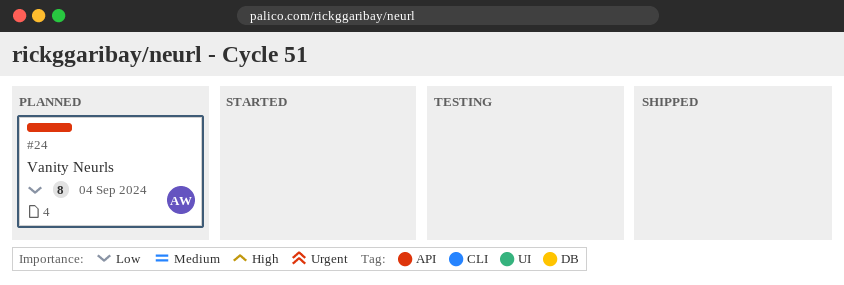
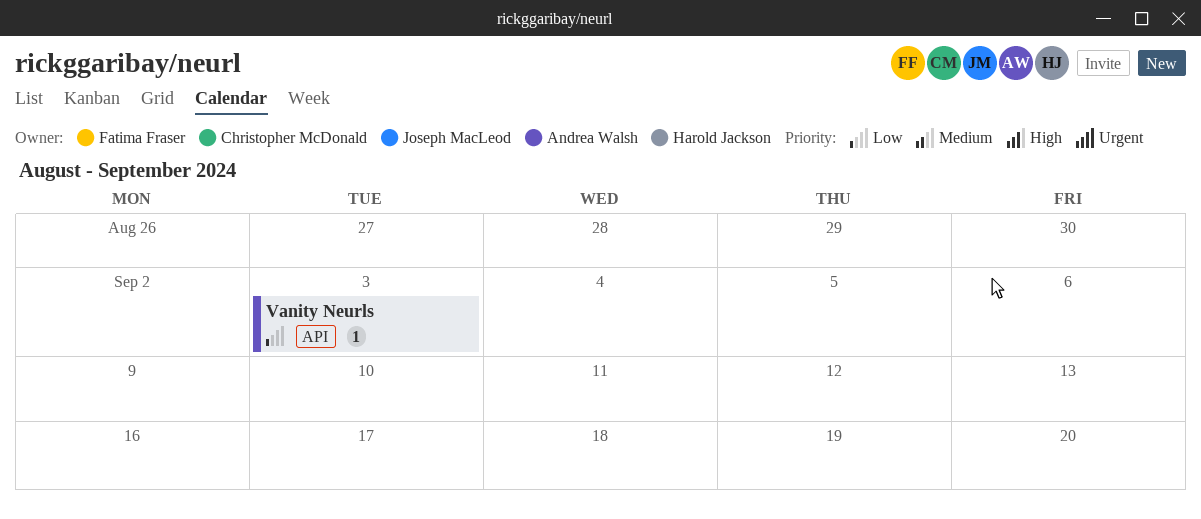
Vanity Neurls, estimate: 8 -> 1
Vanity Neurls, due: Sep 4 -> Sep 3

